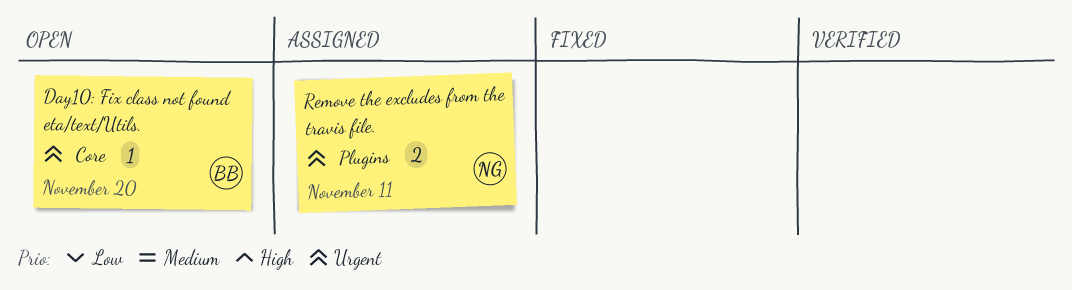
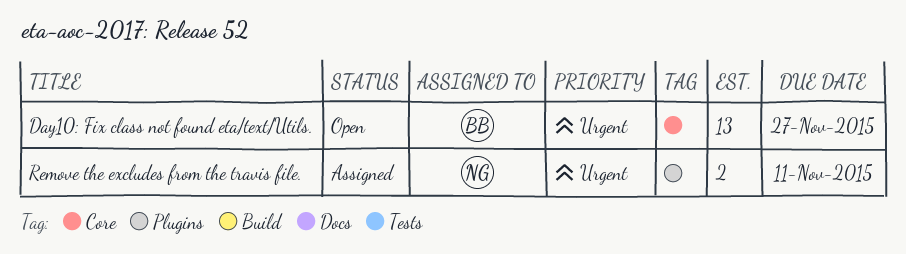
Day10: Fix class not found eta/text/Utils., estimate: 1 -> 13
Day10: Fix class not found eta/text/Utils., due: Nov 20 -> Nov 27

